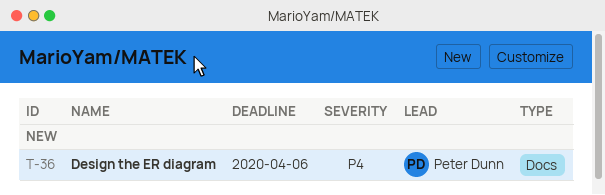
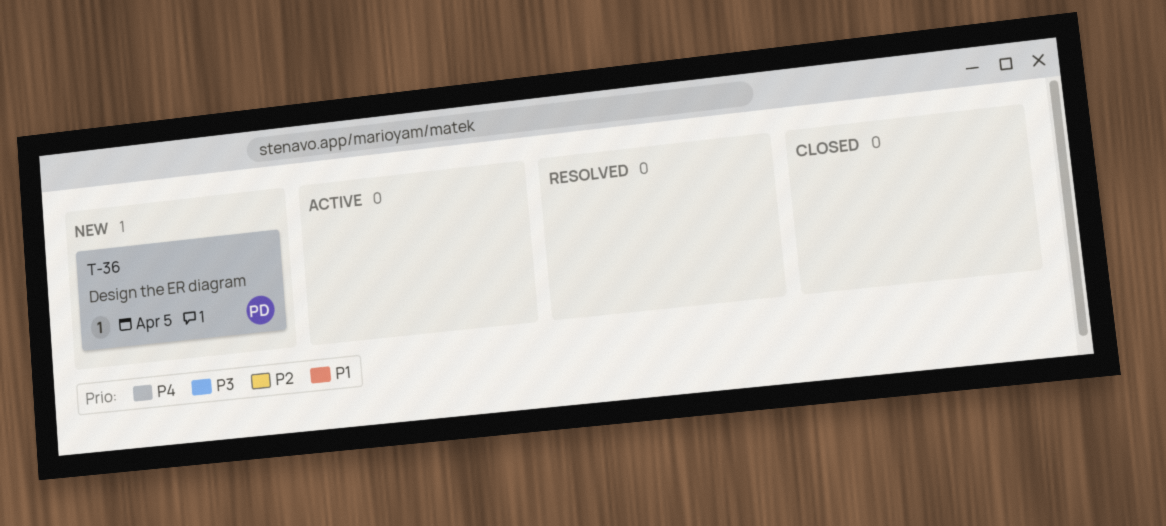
T-36, due: Apr 6 -> Apr 5

